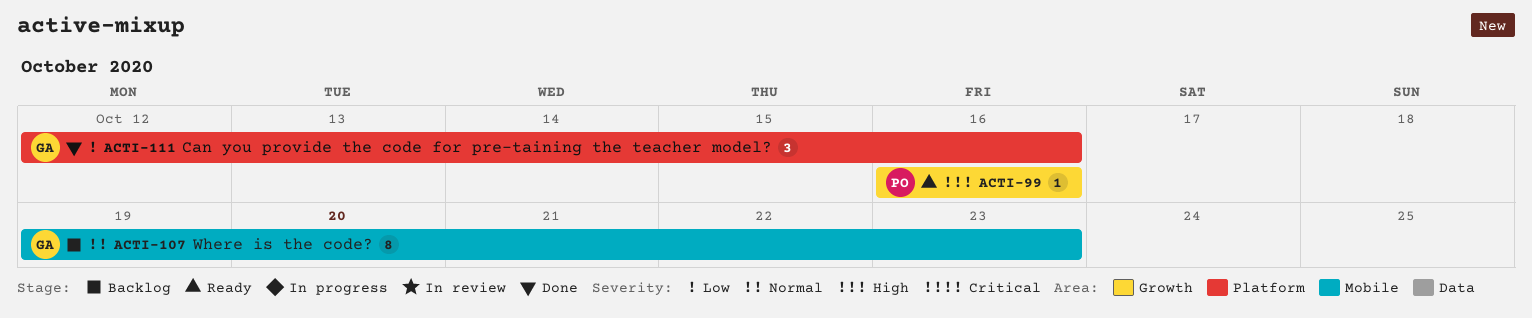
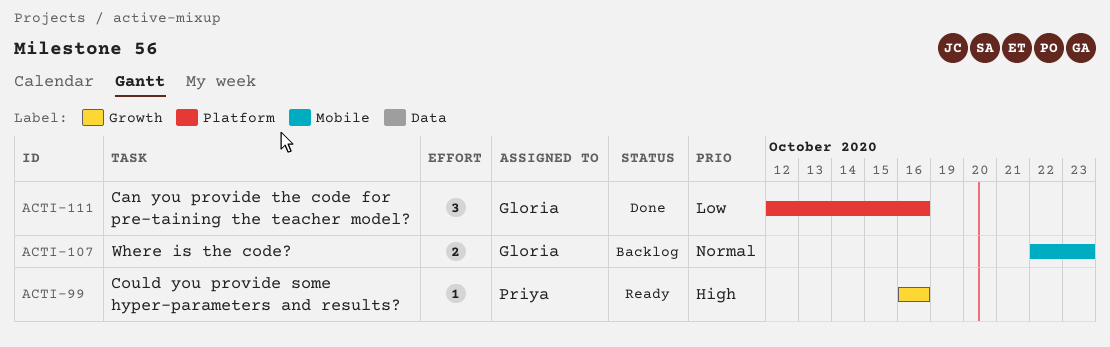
ACTI-107, estimate: 8 -> 2
ACTI-107, start: Oct 19 -> Oct 22

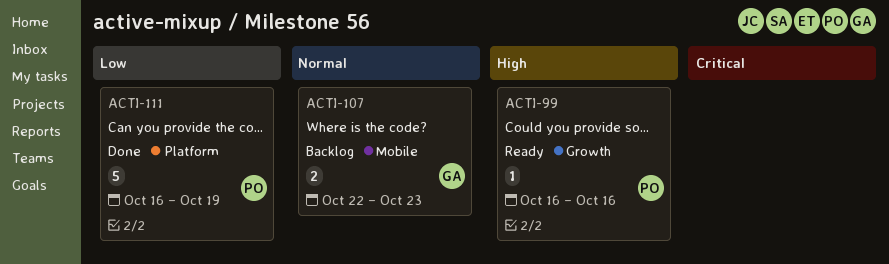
ACTI-111, owner: Gloria -> Priya
ACTI-111, estimate: 3 -> 5
ACTI-111, start: Oct 12 -> Oct 16
ACTI-111, due: Oct 16 -> Oct 19

